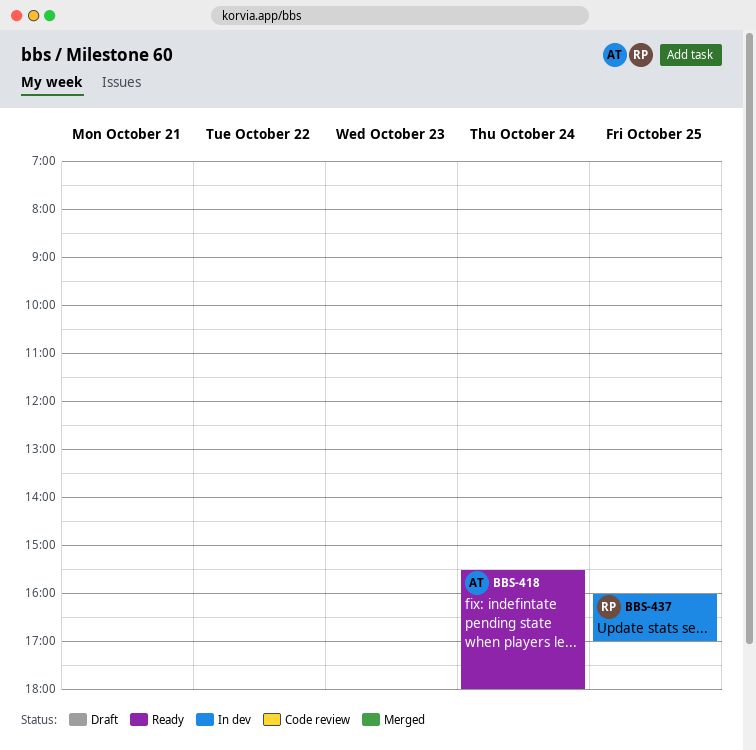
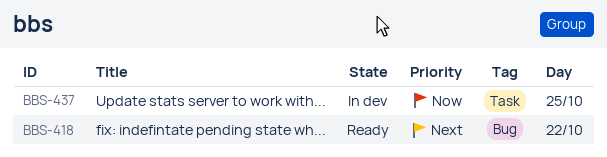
BBS-418, day: Oct 24 -> Oct 22

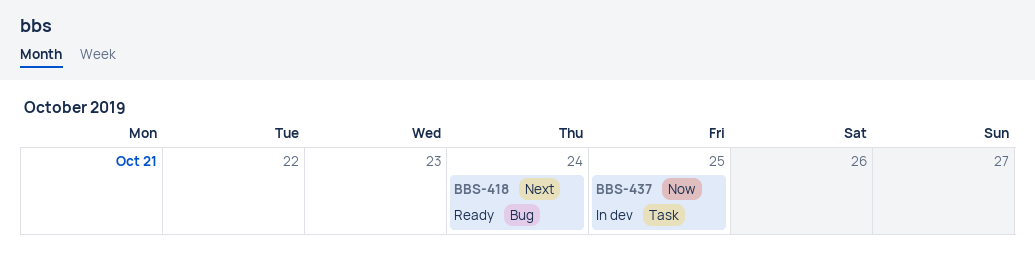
BBS-418, day: Oct 22 -> Oct 24

